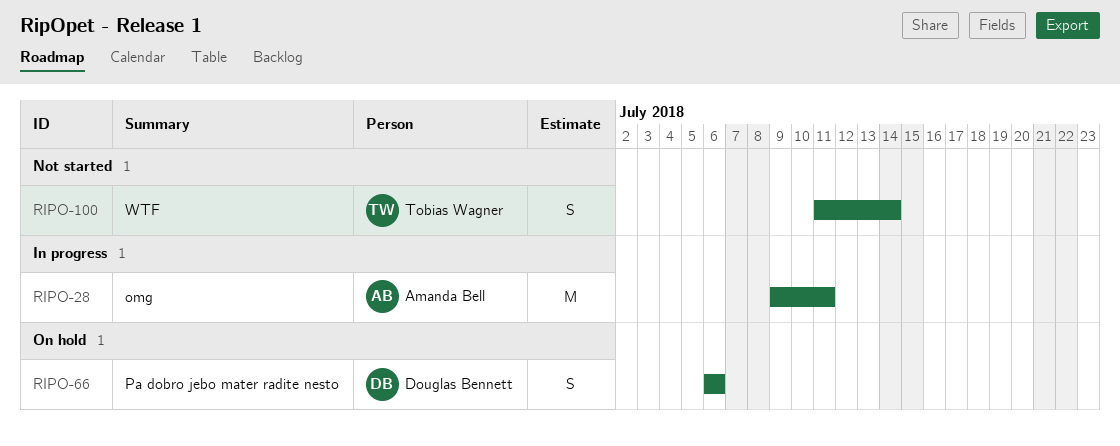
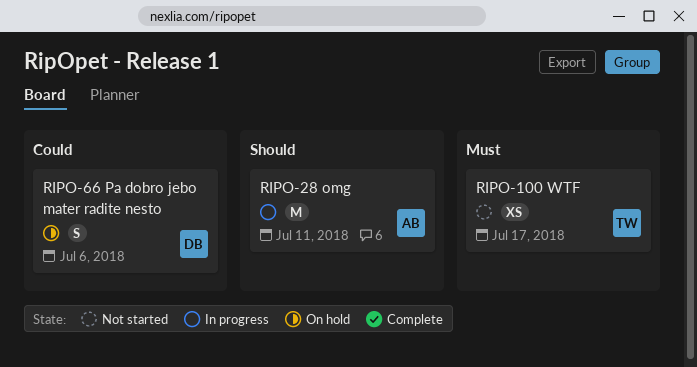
RIPO-100, estimate: S -> XS
RIPO-100, due: Jul 14 -> Jul 17

